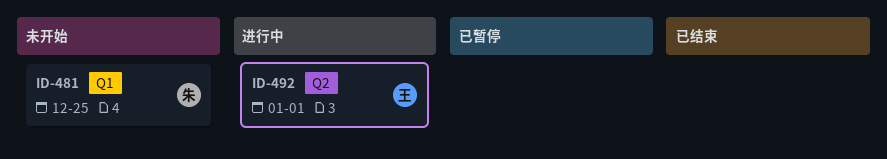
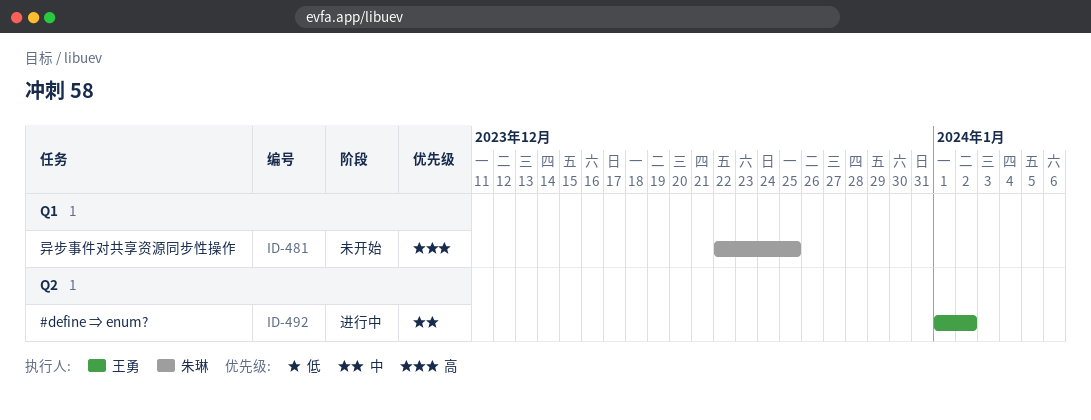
ID-492, due: Jan 1 -> Jan 2

